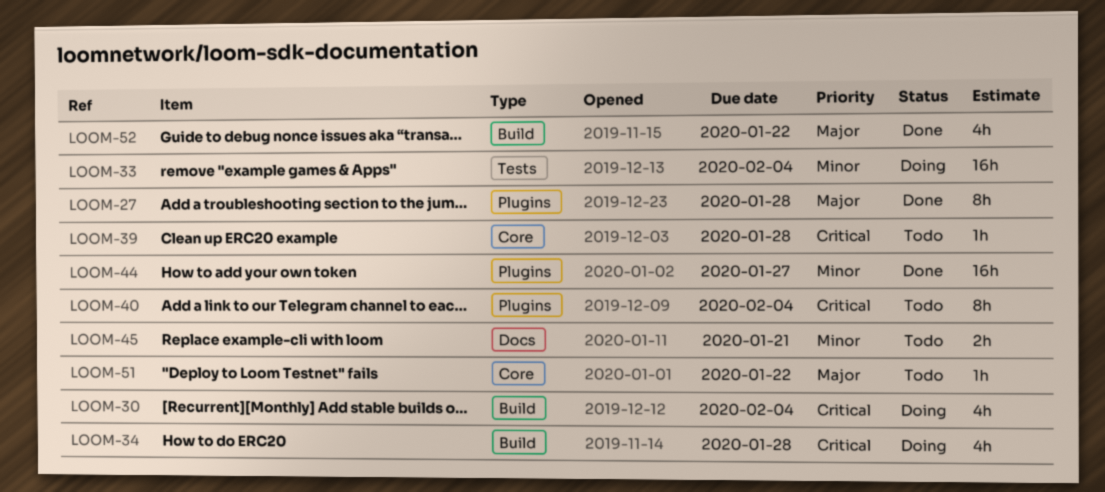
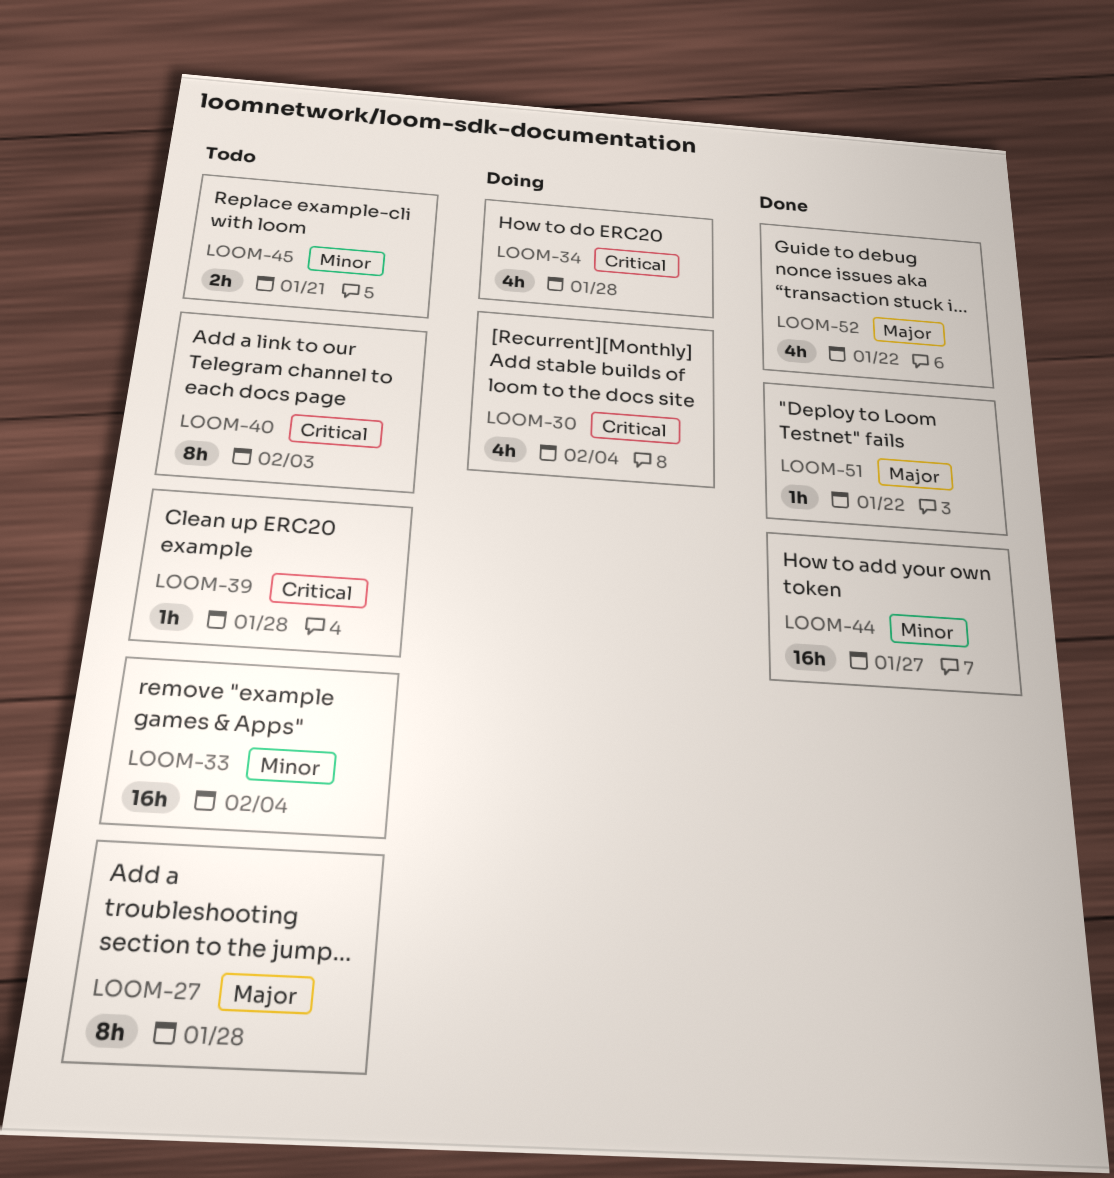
LOOM-27, status: Done -> Todo
LOOM-33, status: Doing -> Todo
LOOM-40, due: Feb 4 -> Feb 3
LOOM-51, status: Todo -> Done

